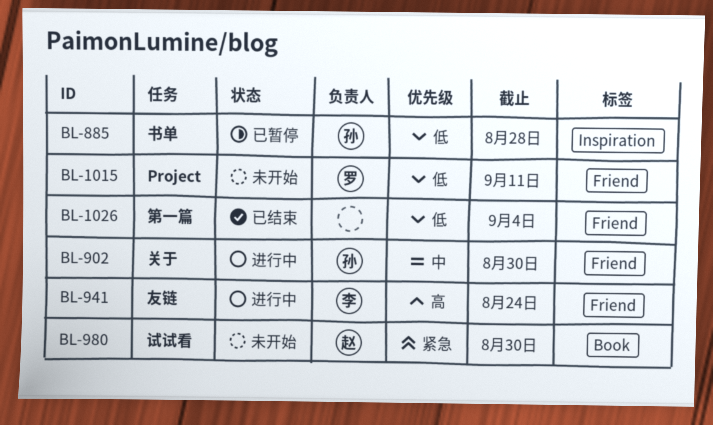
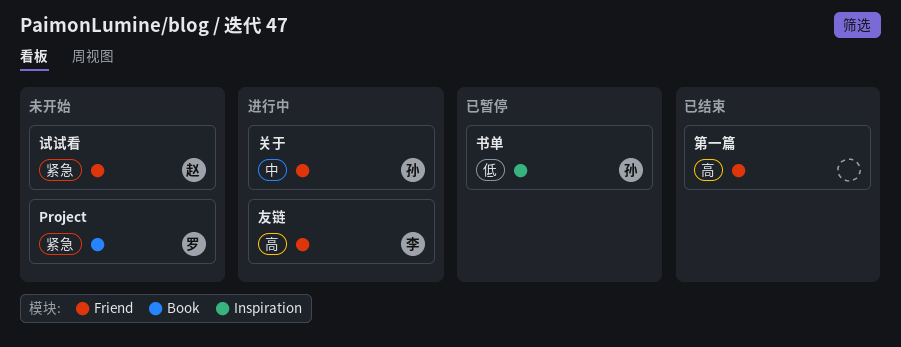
Project, priority: 低 -> 紧急
Project, label: Friend -> Book
第一篇, priority: 低 -> 高
试试看, label: Book -> Friend

